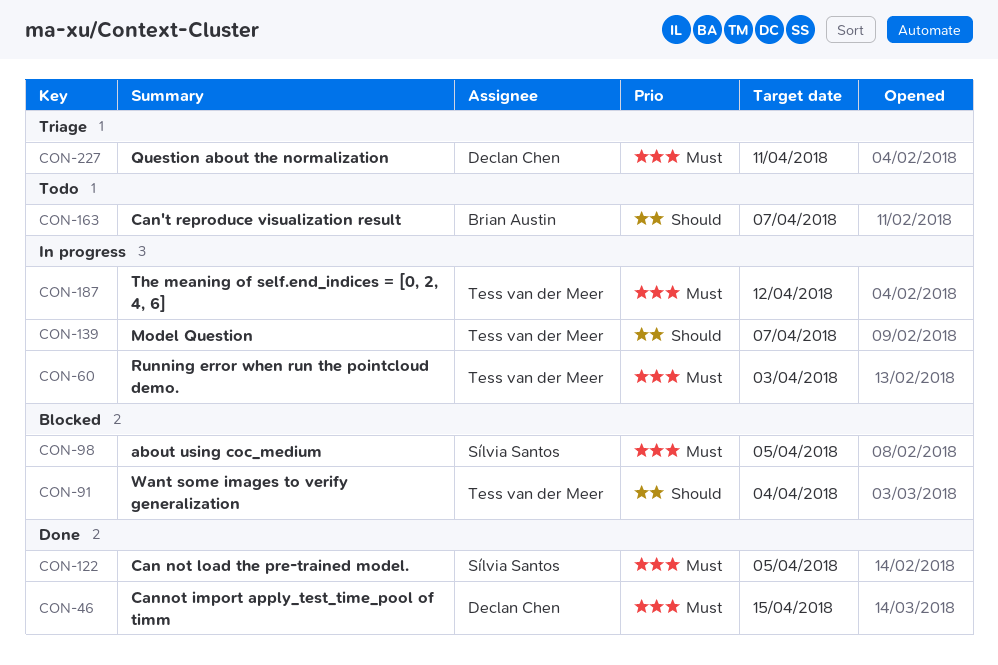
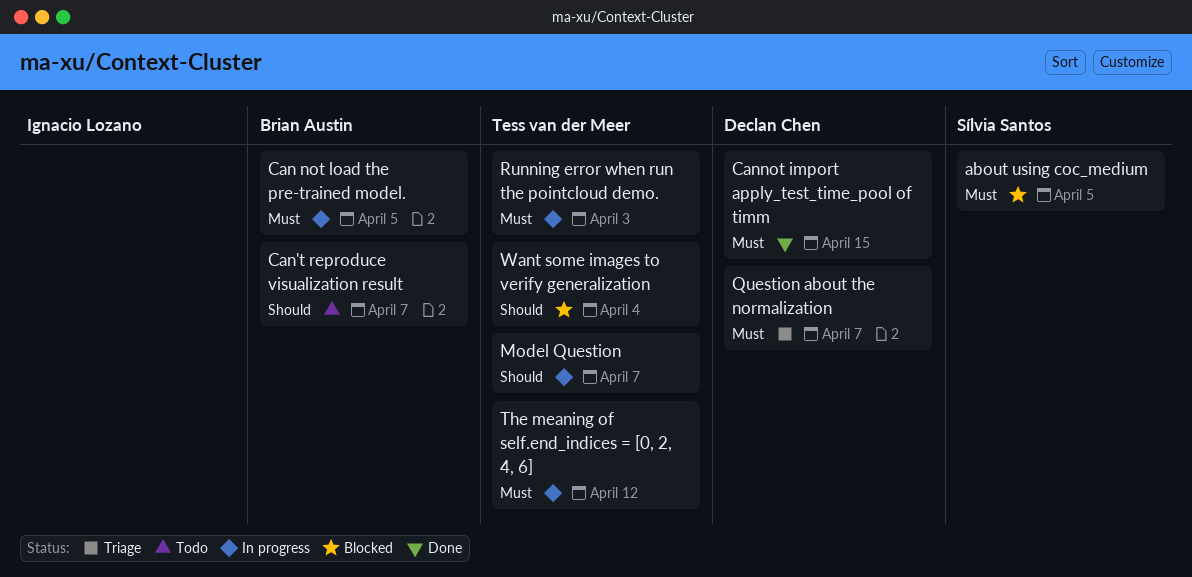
Can not load the pre-trained model., status: Done -> In progress
Can not load the pre-trained model., owner: Sílvia Santos -> Brian Austin
Question about the normalization, due: Apr 11 -> Apr 7

